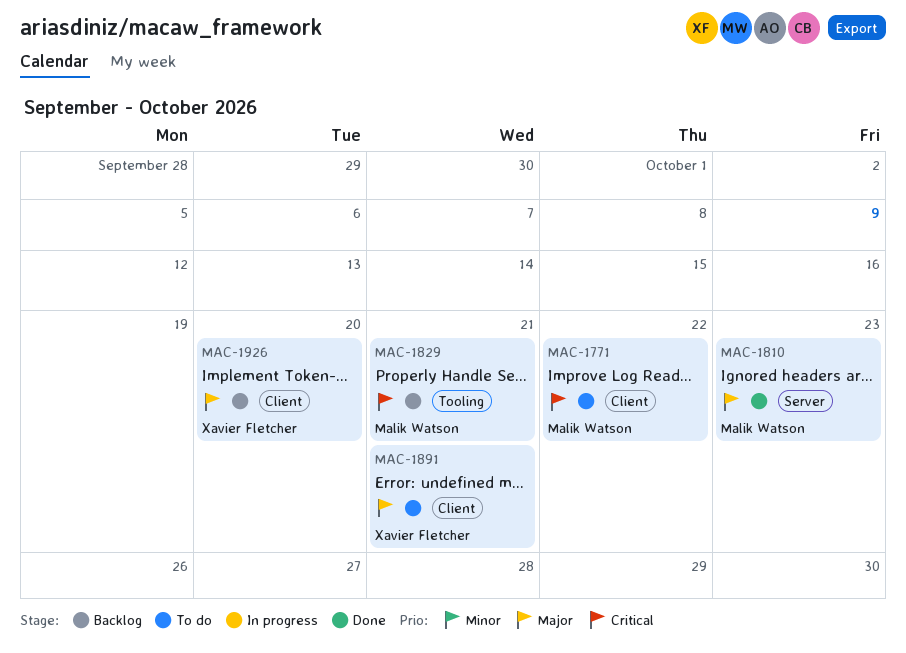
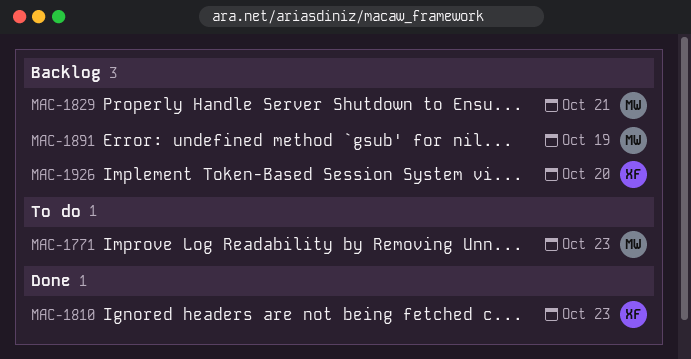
MAC-1771, due: Oct 22 -> Oct 23
MAC-1810, owner: Malik Watson -> Xavier Fletcher
MAC-1891, status: To do -> Backlog
MAC-1891, owner: Xavier Fletcher -> Malik Watson
MAC-1891, due: Oct 21 -> Oct 19

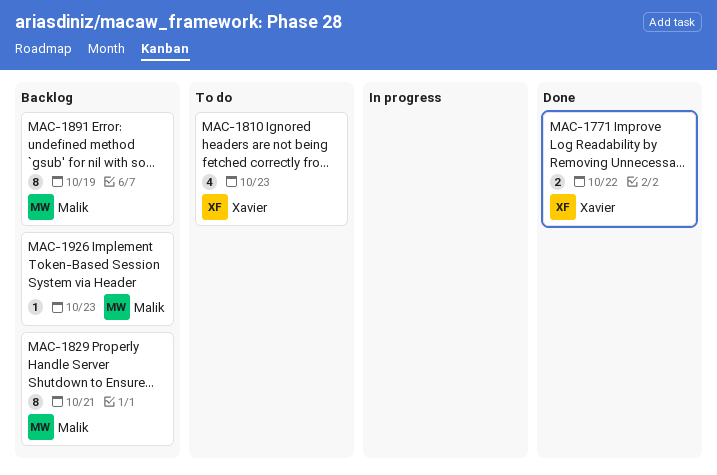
MAC-1771, status: To do -> Done
MAC-1771, owner: Malik -> Xavier
MAC-1771, due: Oct 23 -> Oct 22
MAC-1810, status: Done -> To do
MAC-1926, owner: Xavier -> Malik
MAC-1926, due: Oct 20 -> Oct 23

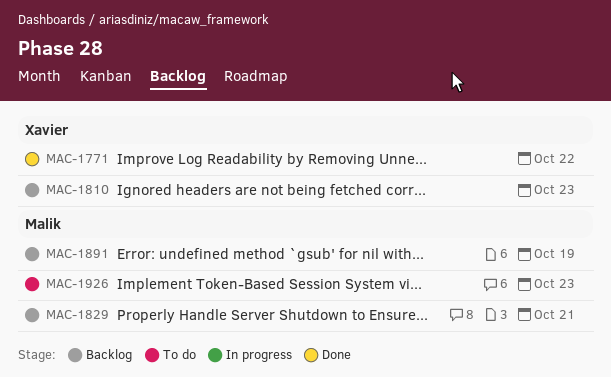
MAC-1810, status: To do -> Backlog
MAC-1926, status: Backlog -> To do

